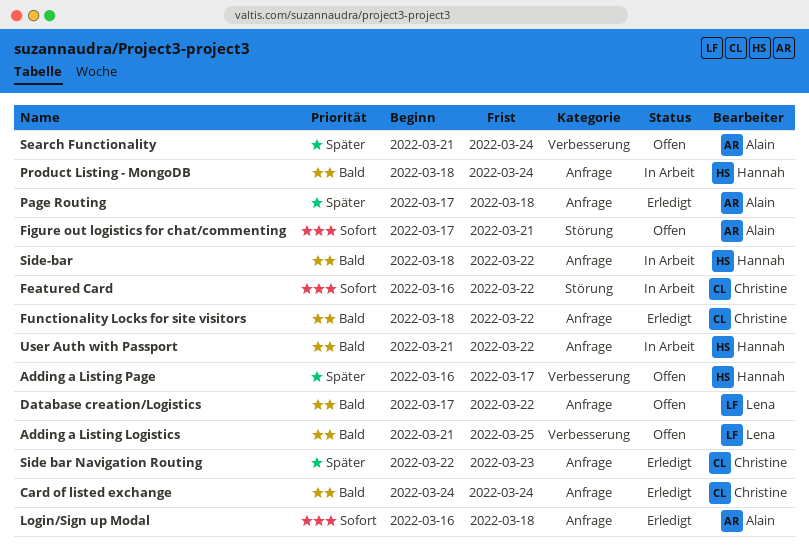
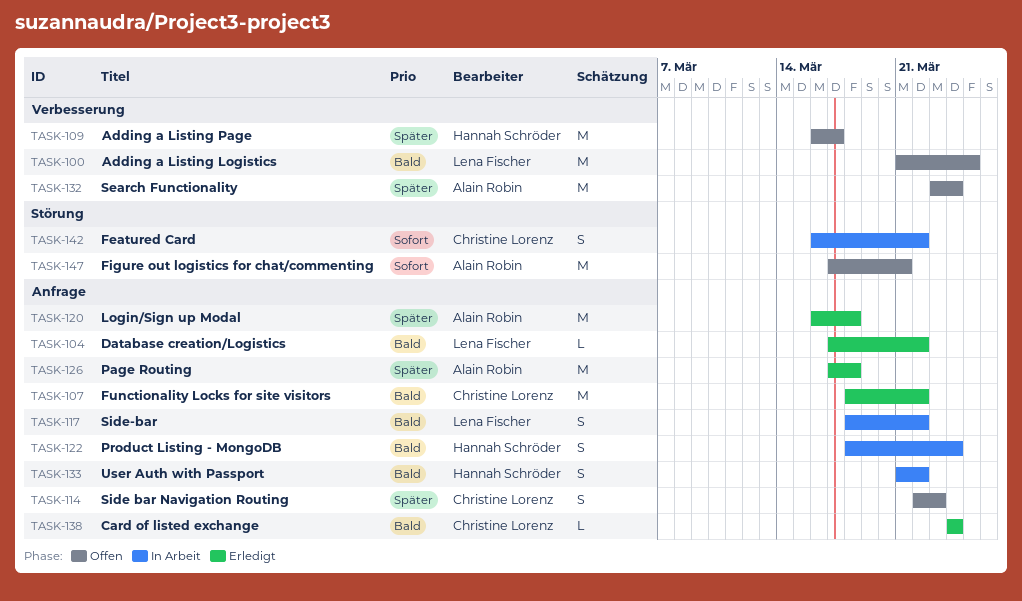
Database creation/Logistics, status: Offen -> Erledigt
Login/Sign up Modal, priority: Sofort -> Später
Search Functionality, start: Mar 21 -> Mar 23
Side bar Navigation Routing, status: Erledigt -> Offen
Side-bar, owner: Hannah Schröder -> Lena Fischer

